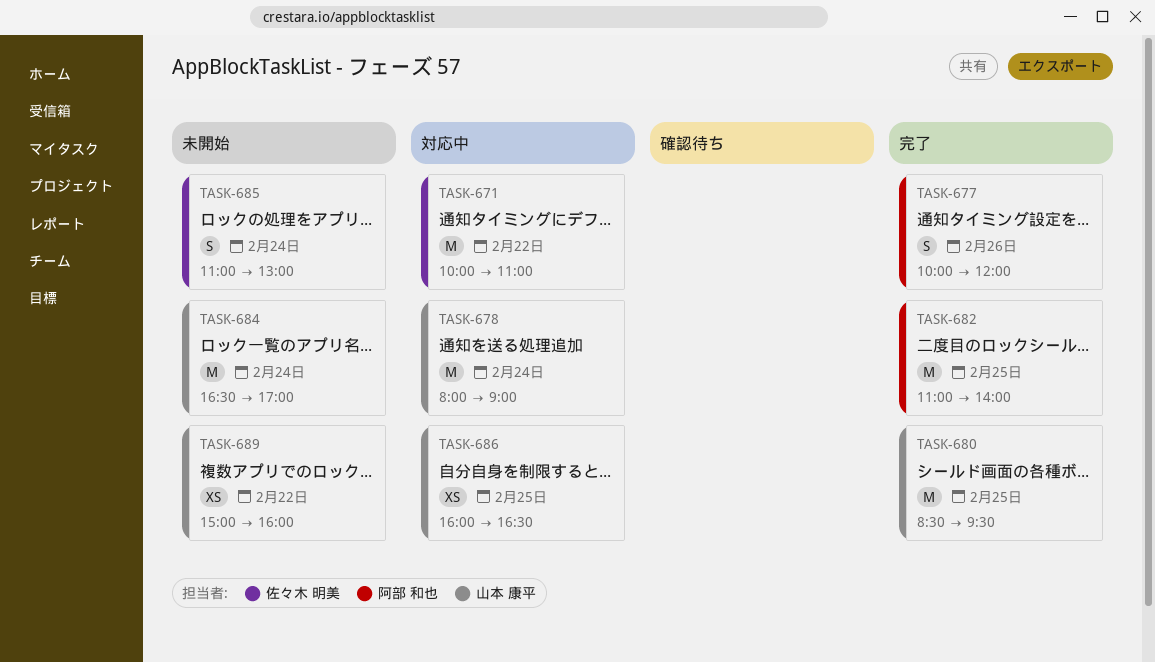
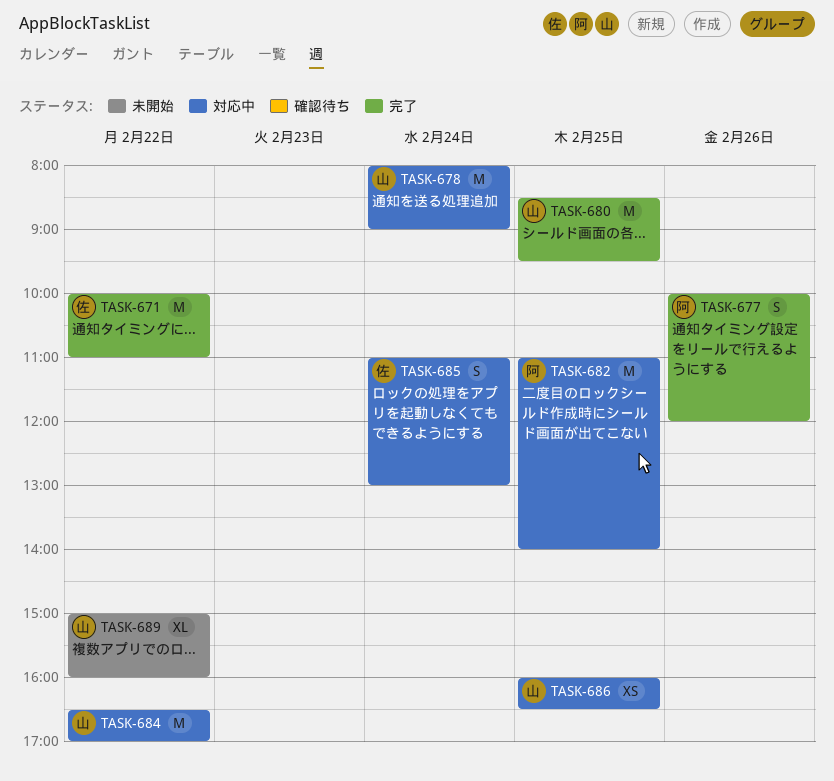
TASK-671, status: 対応中 -> 完了
TASK-682, status: 完了 -> 対応中
TASK-684, status: 未開始 -> 対応中
TASK-684, day: Feb 24 -> Feb 22
TASK-685, status: 未開始 -> 対応中
TASK-689, estimate: XS -> XL

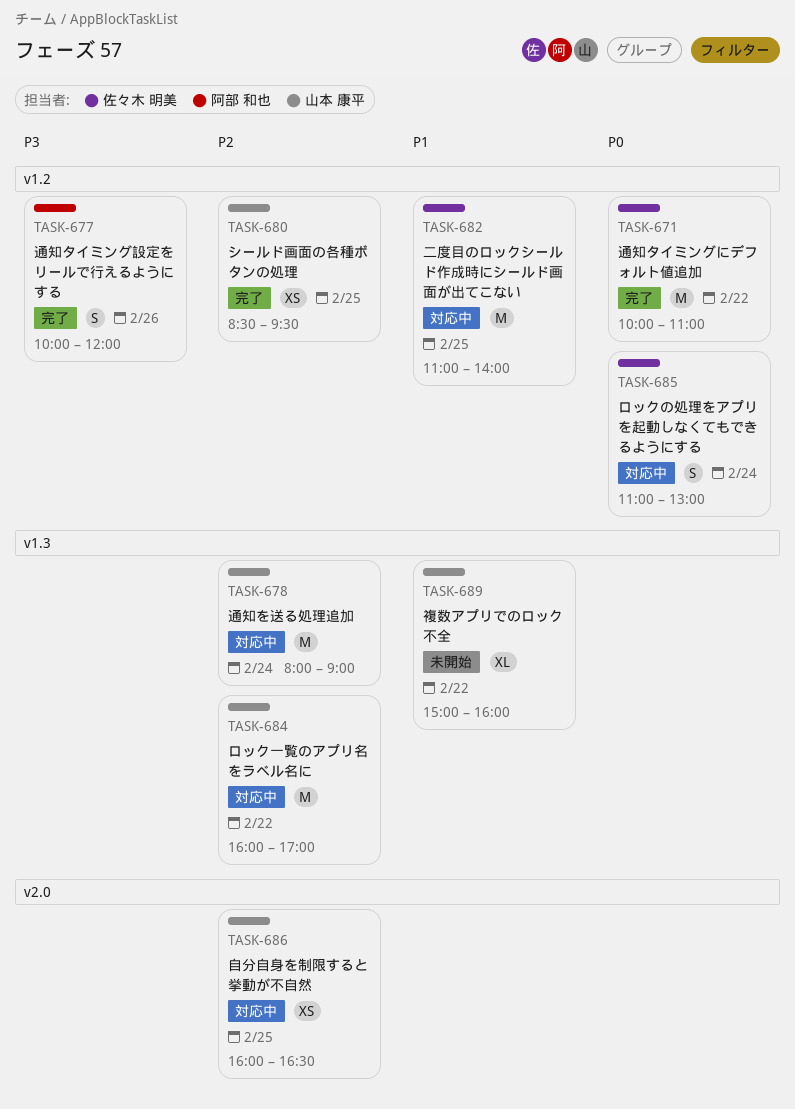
TASK-680, estimate: M -> XS
TASK-682, owner: 阿部 和也 -> 佐々木 明美
TASK-684, begins: 16:30 -> 16:00

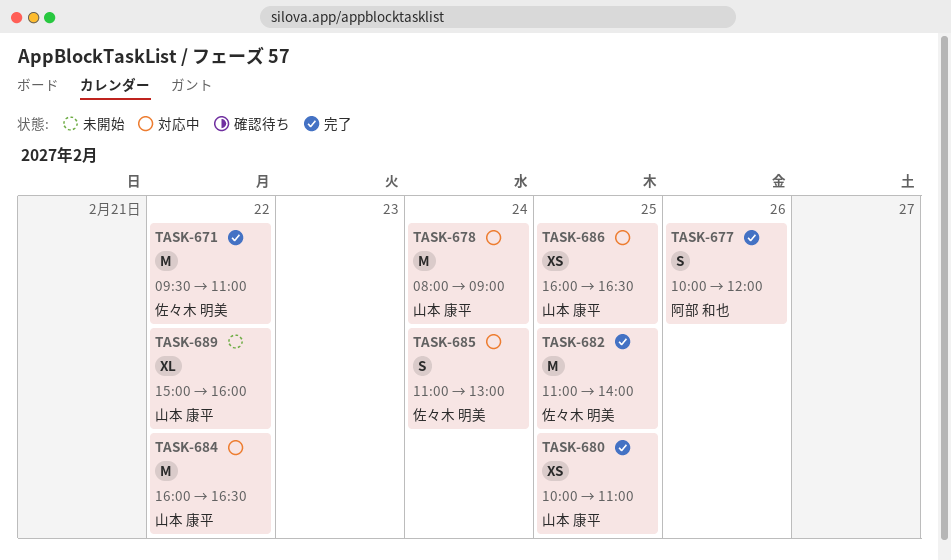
TASK-671, begins: 10:00 -> 09:30
TASK-680, begins: 08:30 -> 10:00
TASK-680, ends: 09:30 -> 11:00
TASK-682, status: 対応中 -> 完了
TASK-684, ends: 17:00 -> 16:30

